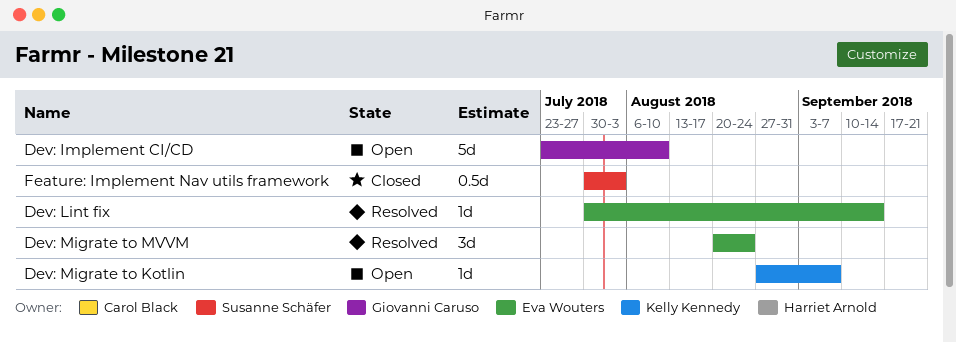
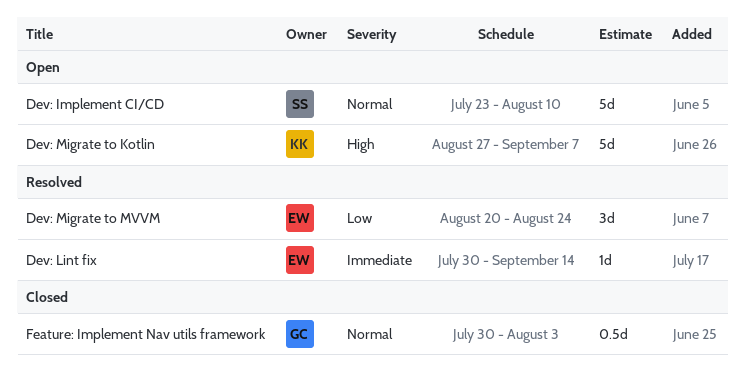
Dev: Implement CI/CD, owner: Giovanni Caruso -> Susanne Schäfer
Dev: Migrate to Kotlin, estimate: 1d -> 5d
Feature: Implement Nav utils framework, owner: Susanne Schäfer -> Giovanni Caruso

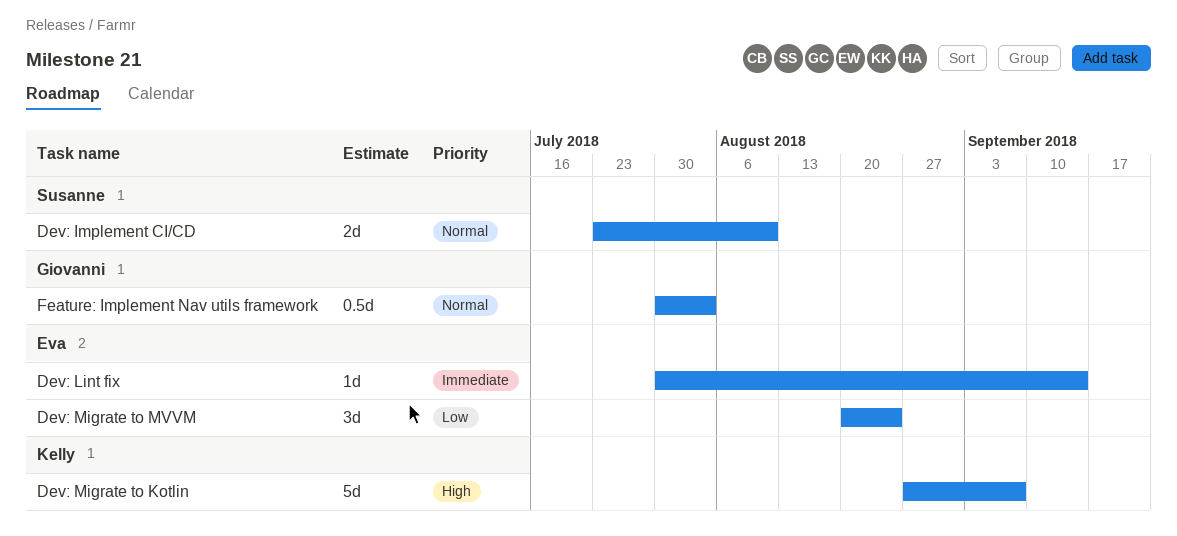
Dev: Implement CI/CD, estimate: 5d -> 2d

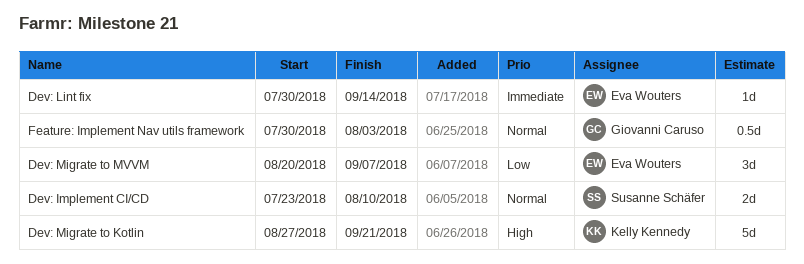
Dev: Migrate to Kotlin, due: Sep 7 -> Sep 21
Dev: Migrate to MVVM, due: Aug 24 -> Sep 7

